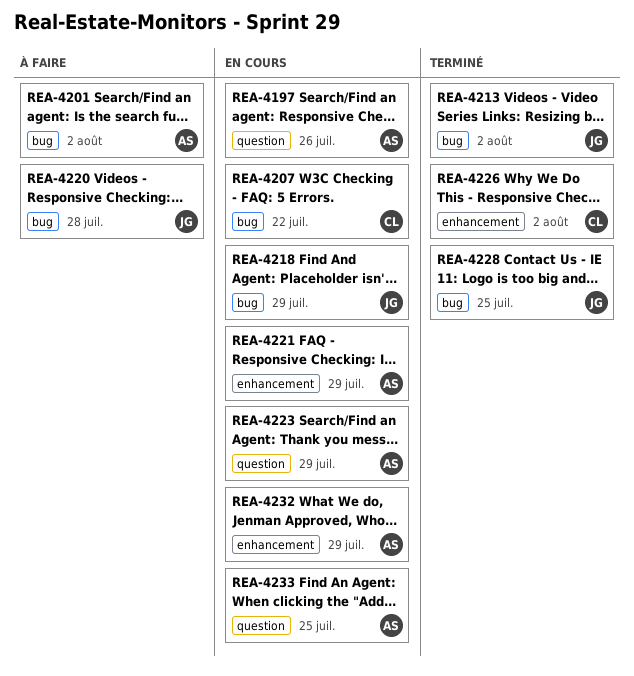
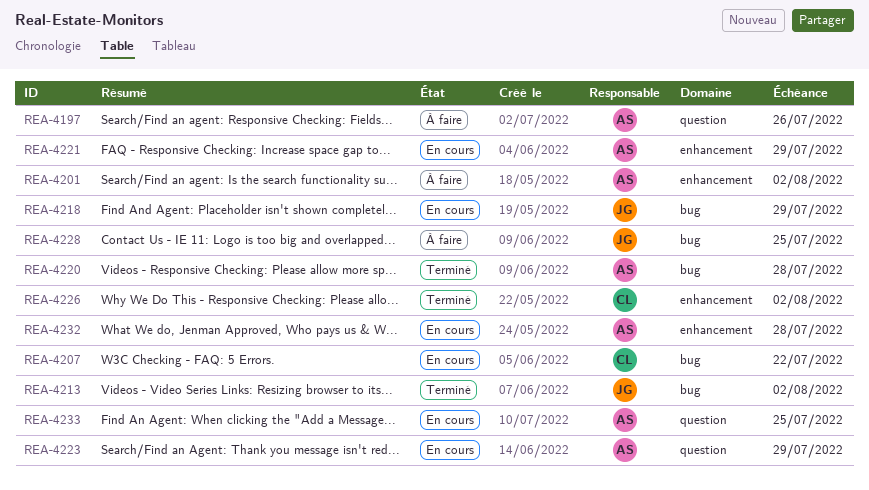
REA-4197, status: En cours -> À faire
REA-4201, label: bug -> enhancement
REA-4220, status: À faire -> Terminé
REA-4220, owner: JG -> AS
REA-4228, status: Terminé -> À faire
REA-4232, due: Jul 29 -> Jul 28

